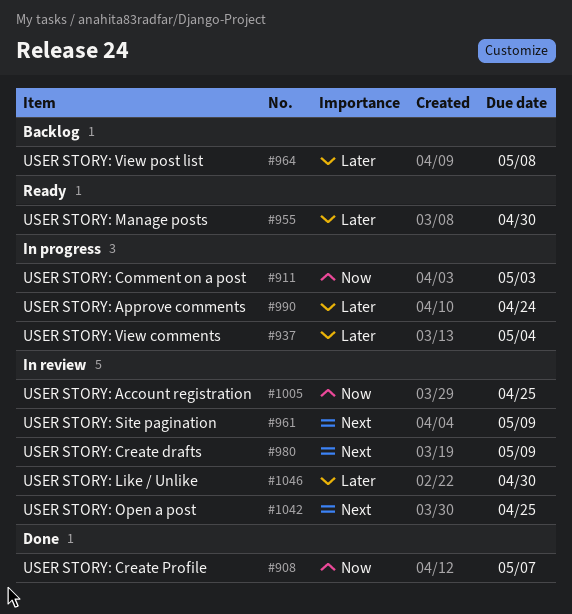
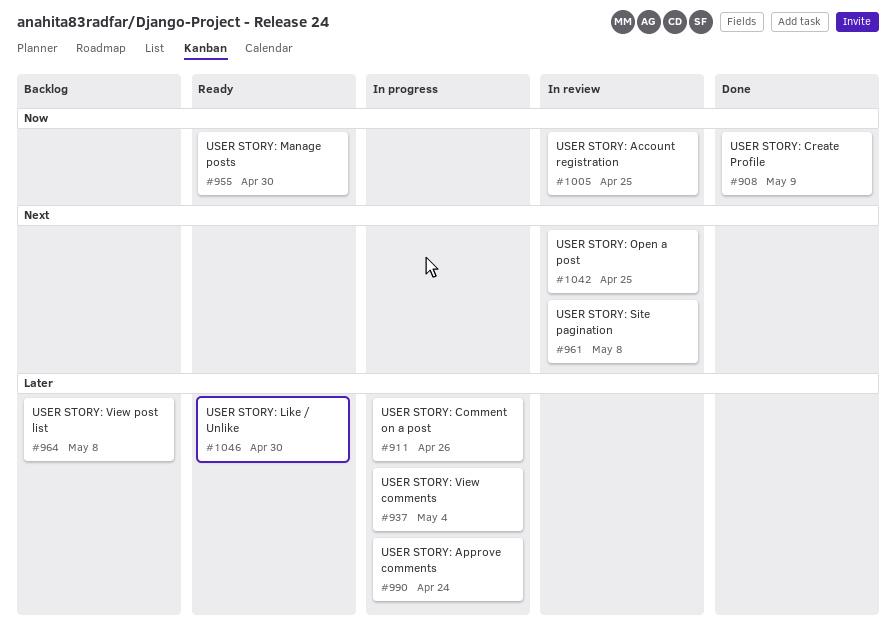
#908, due: May 7 -> May 9
#911, priority: Now -> Later
#911, due: May 3 -> Apr 26
#955, priority: Later -> Now
#961, due: May 9 -> May 8
#980: present -> none
#1046, status: In review -> Ready

